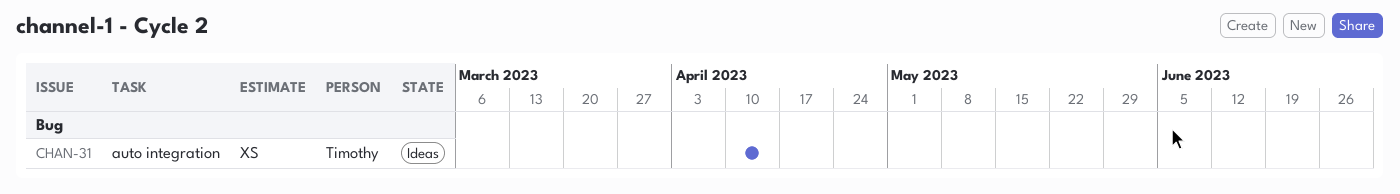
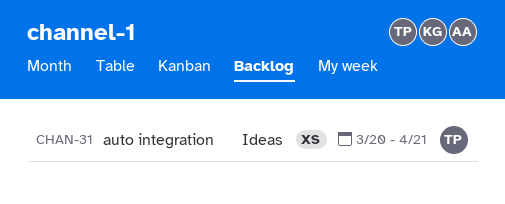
CHAN-31, start: Apr 10 -> Mar 20
CHAN-31, due: Apr 14 -> Apr 21

